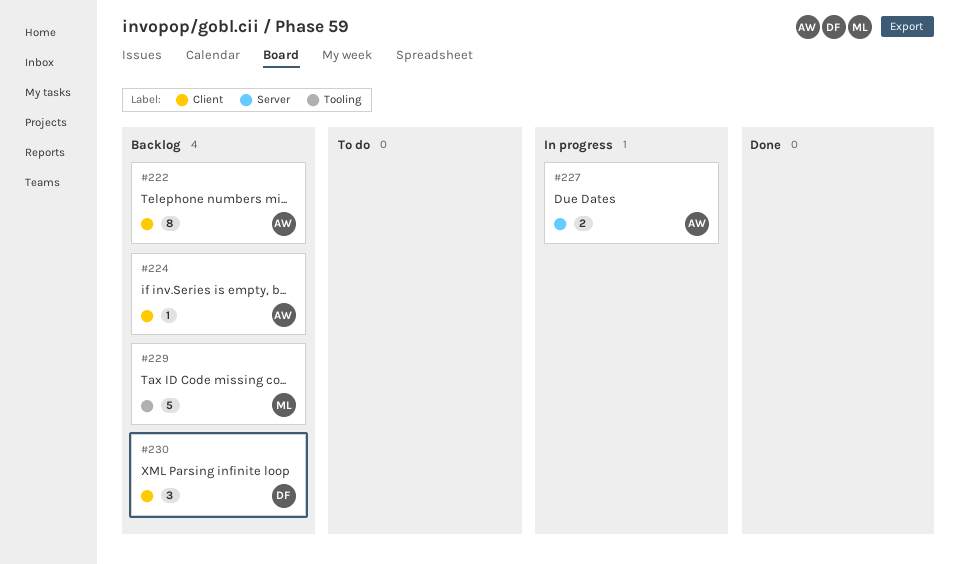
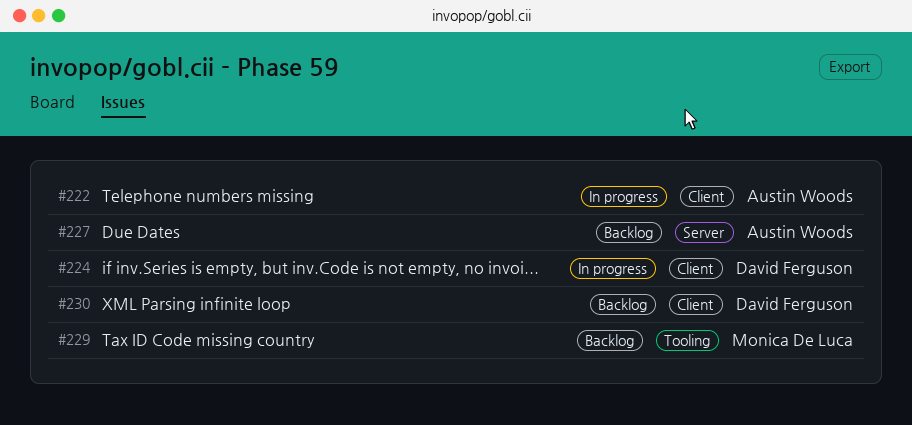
#222, status: Backlog -> In progress
#224, status: Backlog -> In progress
#224, owner: Austin Woods -> David Ferguson
#227, status: In progress -> Backlog

